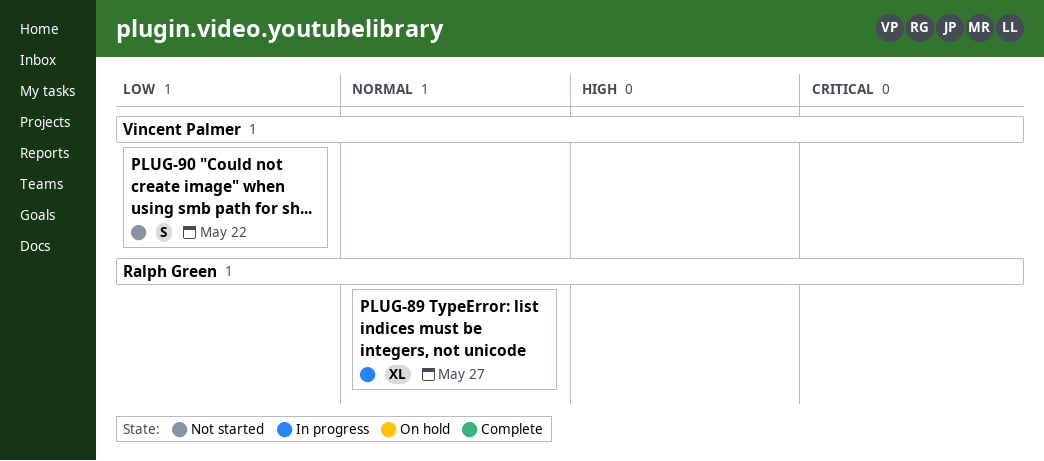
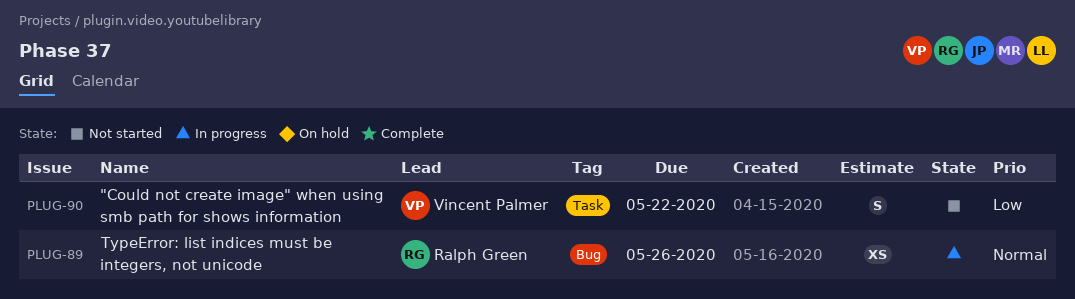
PLUG-89, estimate: XL -> XS
PLUG-89, due: May 27 -> May 26

